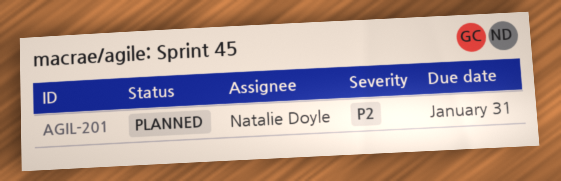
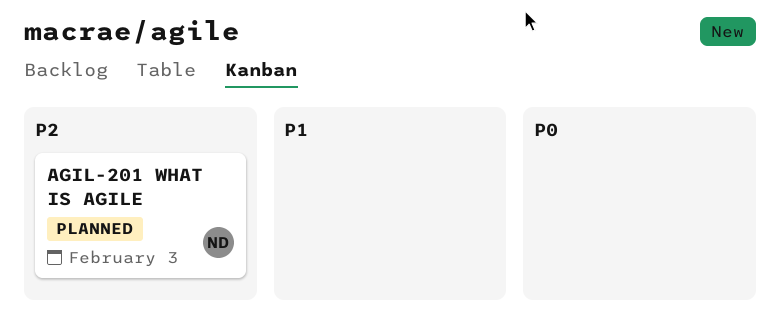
AGIL-201, due: Jan 31 -> Feb 3

